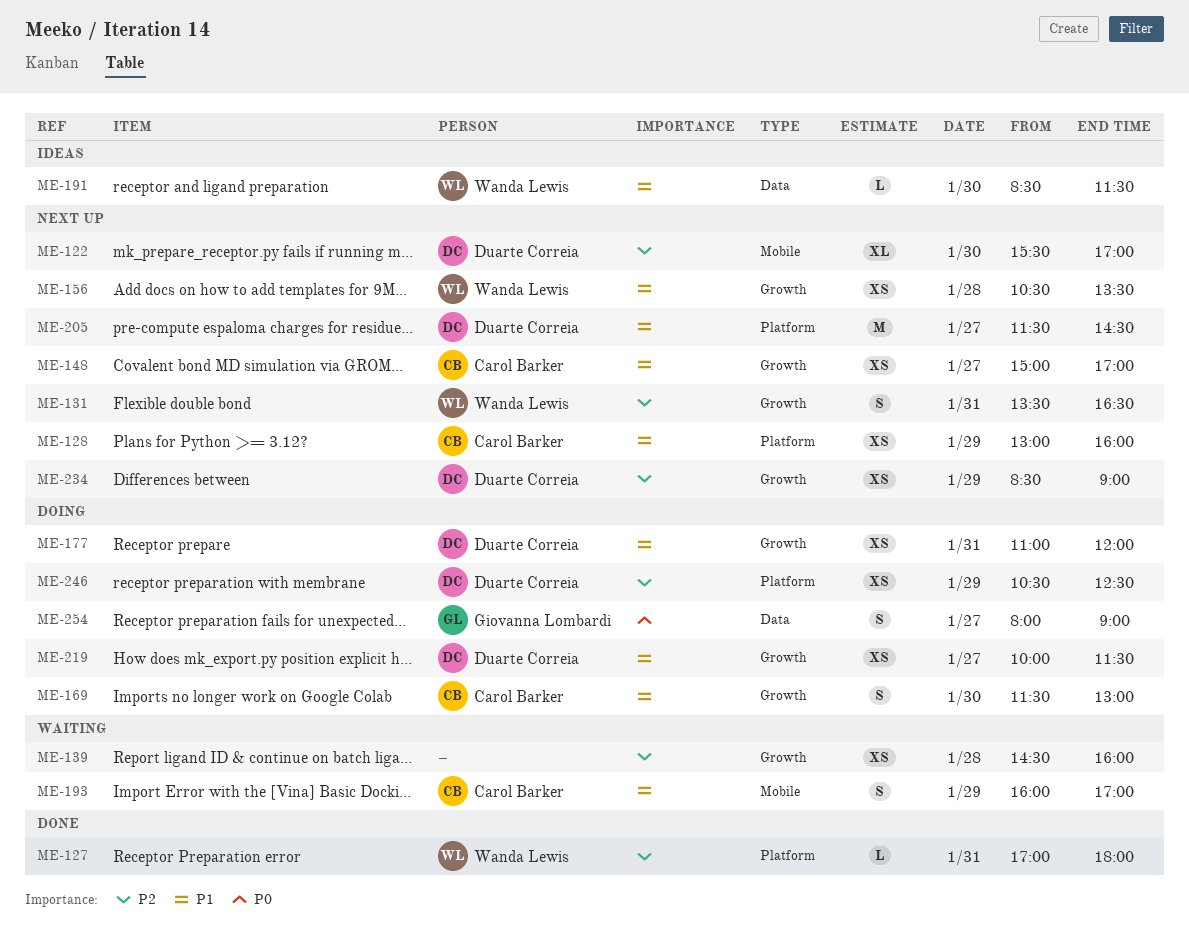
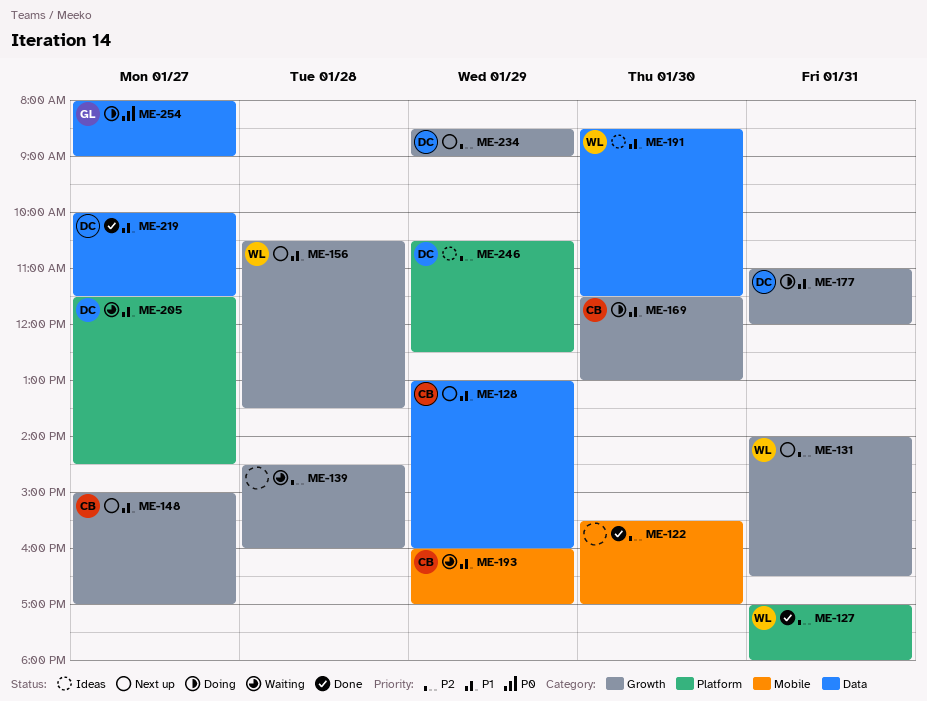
ME-122, status: Next up -> Done
ME-122, owner: Duarte Correia -> none
ME-128, label: Platform -> Data
ME-131, begins: 13:30 -> 14:00
ME-205, status: Next up -> Waiting
ME-219, status: Doing -> Done
ME-219, label: Growth -> Data
ME-246, status: Doing -> Ideas

